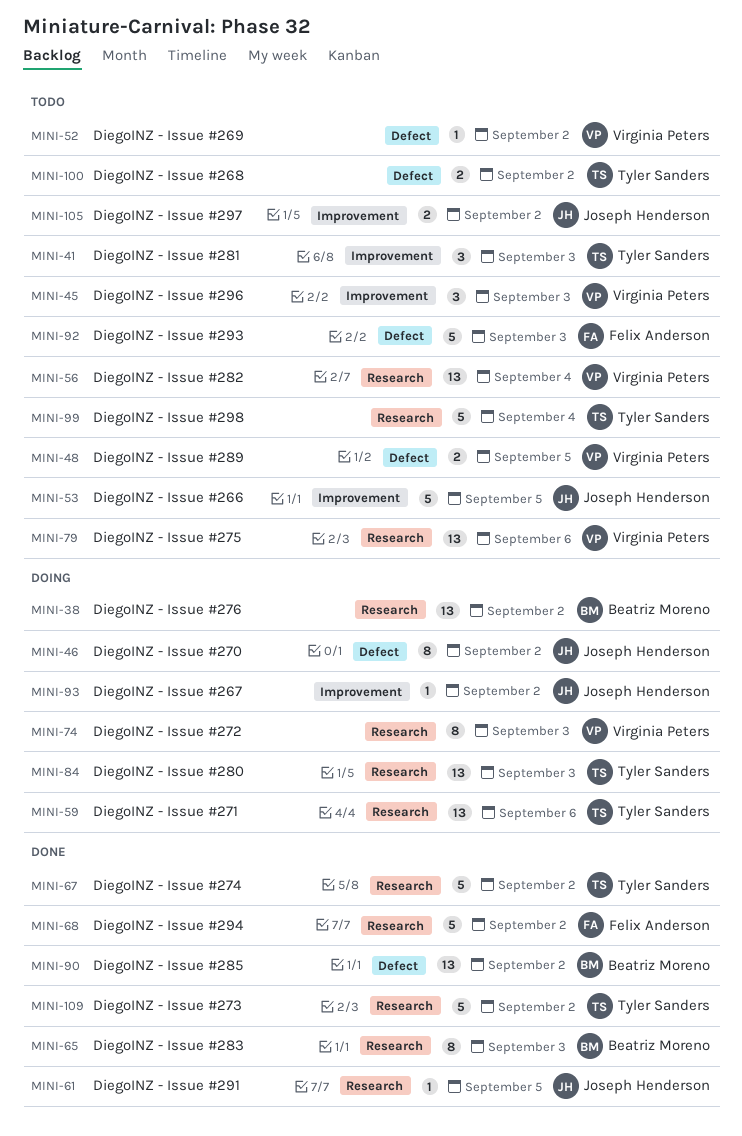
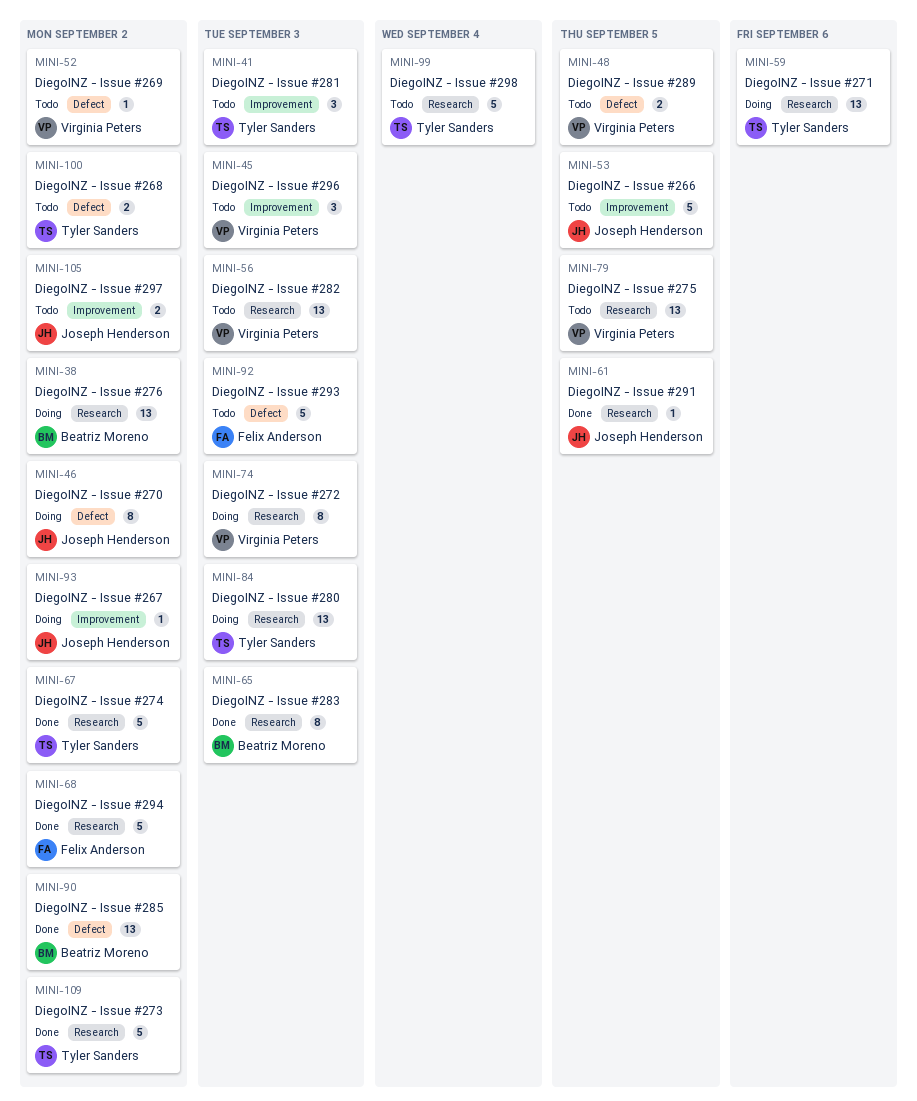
MINI-56, due: Sep 4 -> Sep 3
MINI-79, due: Sep 6 -> Sep 5

